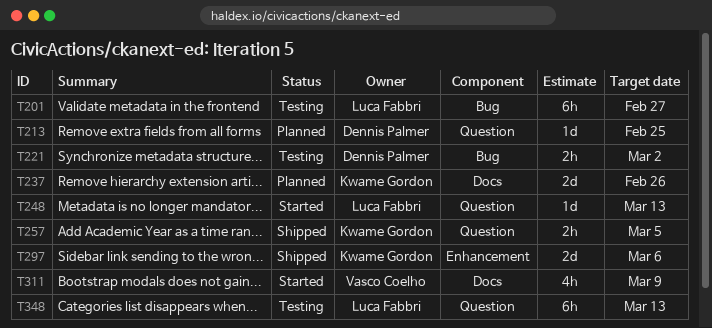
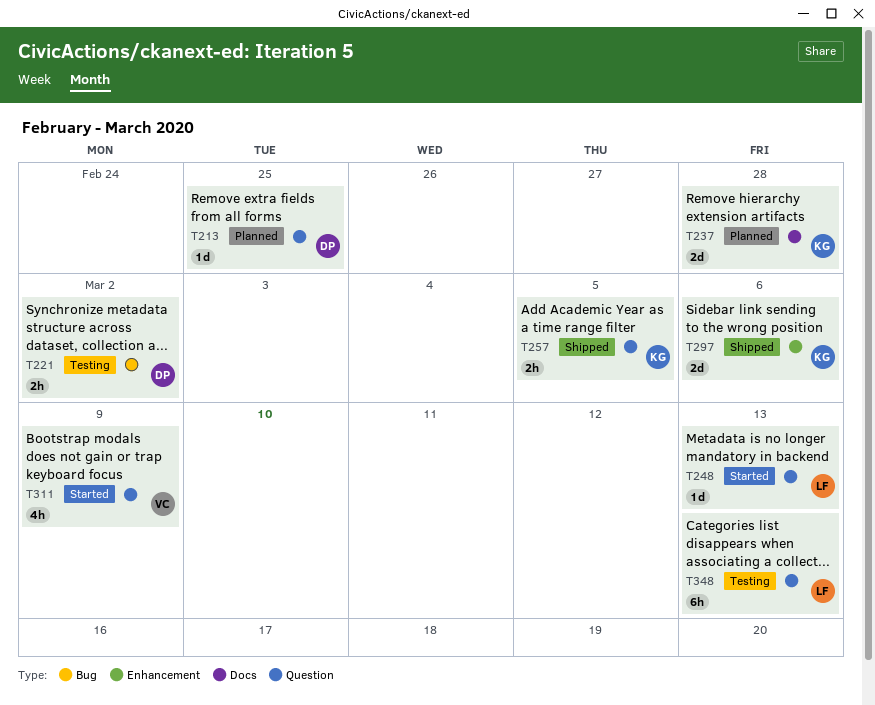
T201: present -> none
T237, due: Feb 26 -> Feb 28
T311, label: Docs -> Question

